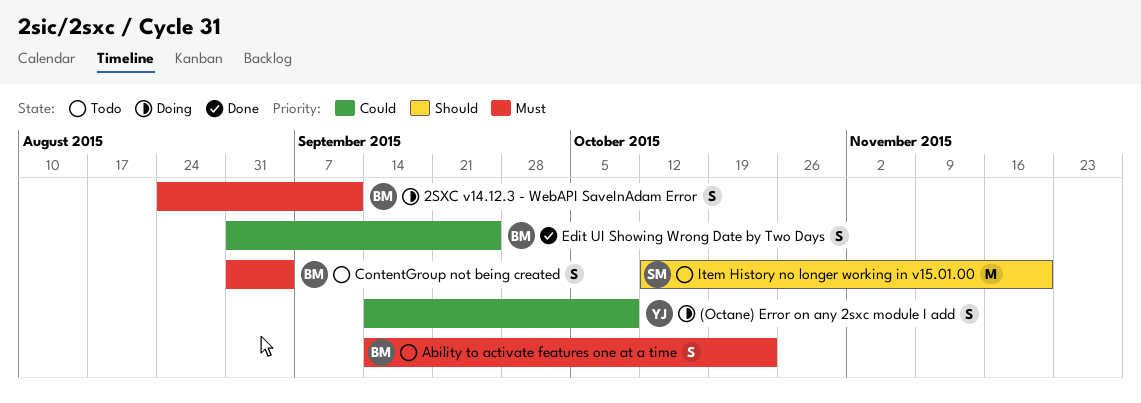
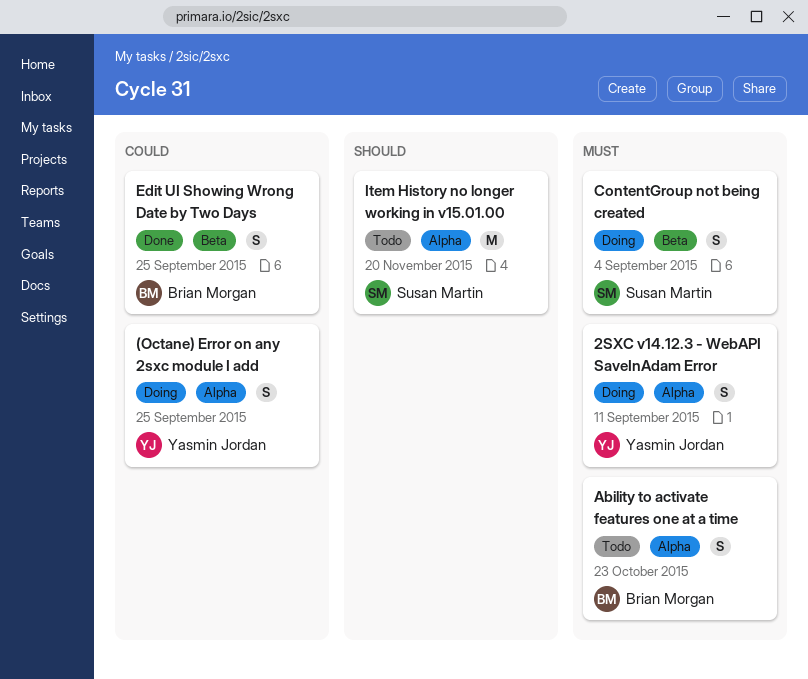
(Octane) Error on any 2sxc module I add, due: Oct 9 -> Sep 25
2SXC v14.12.3 - WebAPI SaveInAdam Error, owner: Brian Morgan -> Yasmin Jordan
ContentGroup not being created, status: Todo -> Doing
ContentGroup not being created, owner: Brian Morgan -> Susan Martin

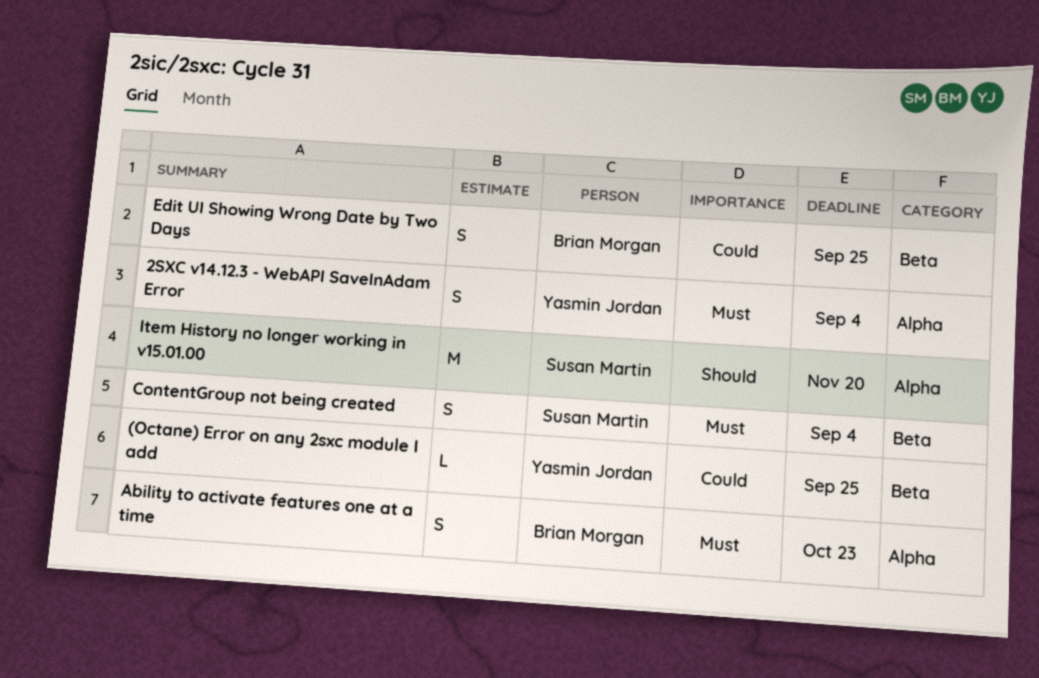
(Octane) Error on any 2sxc module I add, label: Alpha -> Beta
(Octane) Error on any 2sxc module I add, estimate: S -> L
2SXC v14.12.3 - WebAPI SaveInAdam Error, due: Sep 11 -> Sep 4

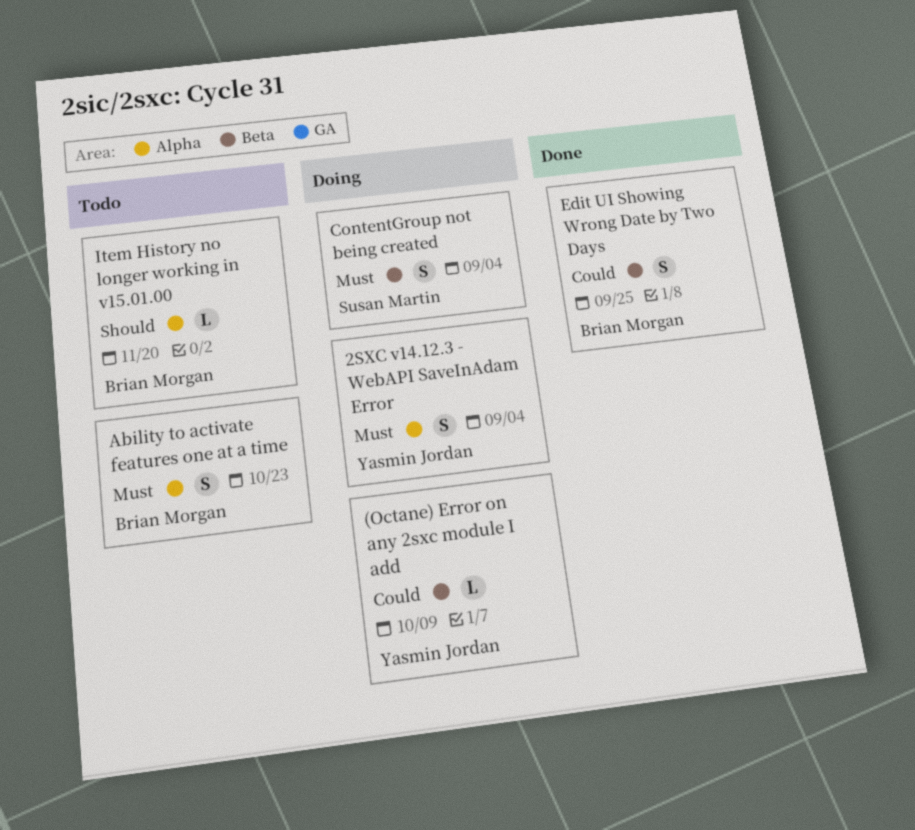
(Octane) Error on any 2sxc module I add, due: Sep 25 -> Oct 9
Item History no longer working in v15.01.00, owner: Susan Martin -> Brian Morgan
Item History no longer working in v15.01.00, estimate: M -> L

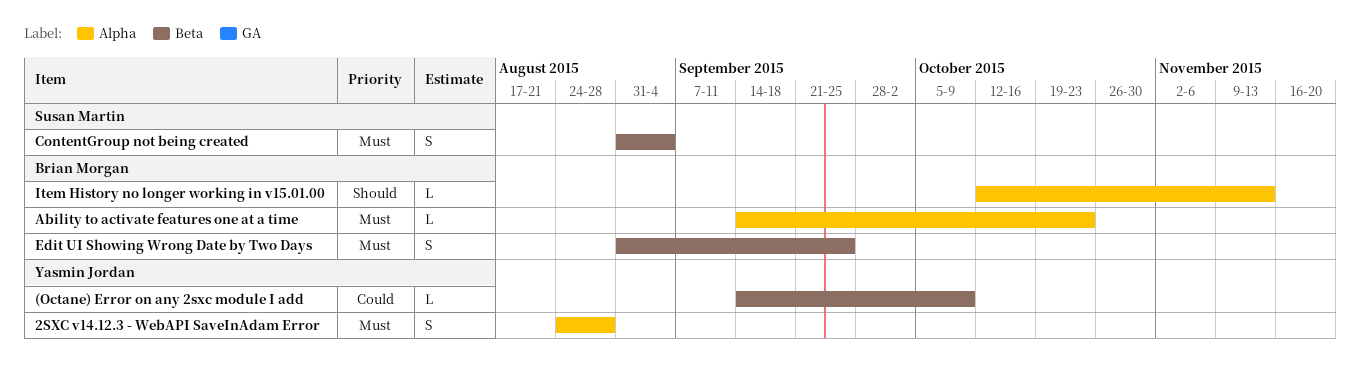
2SXC v14.12.3 - WebAPI SaveInAdam Error, due: Sep 4 -> Aug 28
Ability to activate features one at a time, estimate: S -> L
Edit UI Showing Wrong Date by Two Days, priority: Could -> Must
Item History no longer working in v15.01.00, due: Nov 20 -> Nov 13

